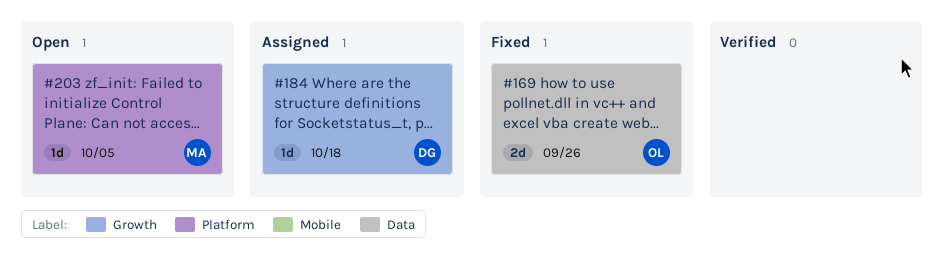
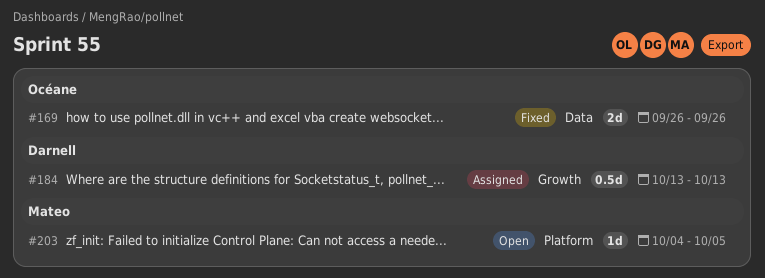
#184, estimate: 1d -> 0.5d
#184, due: Oct 18 -> Oct 13

